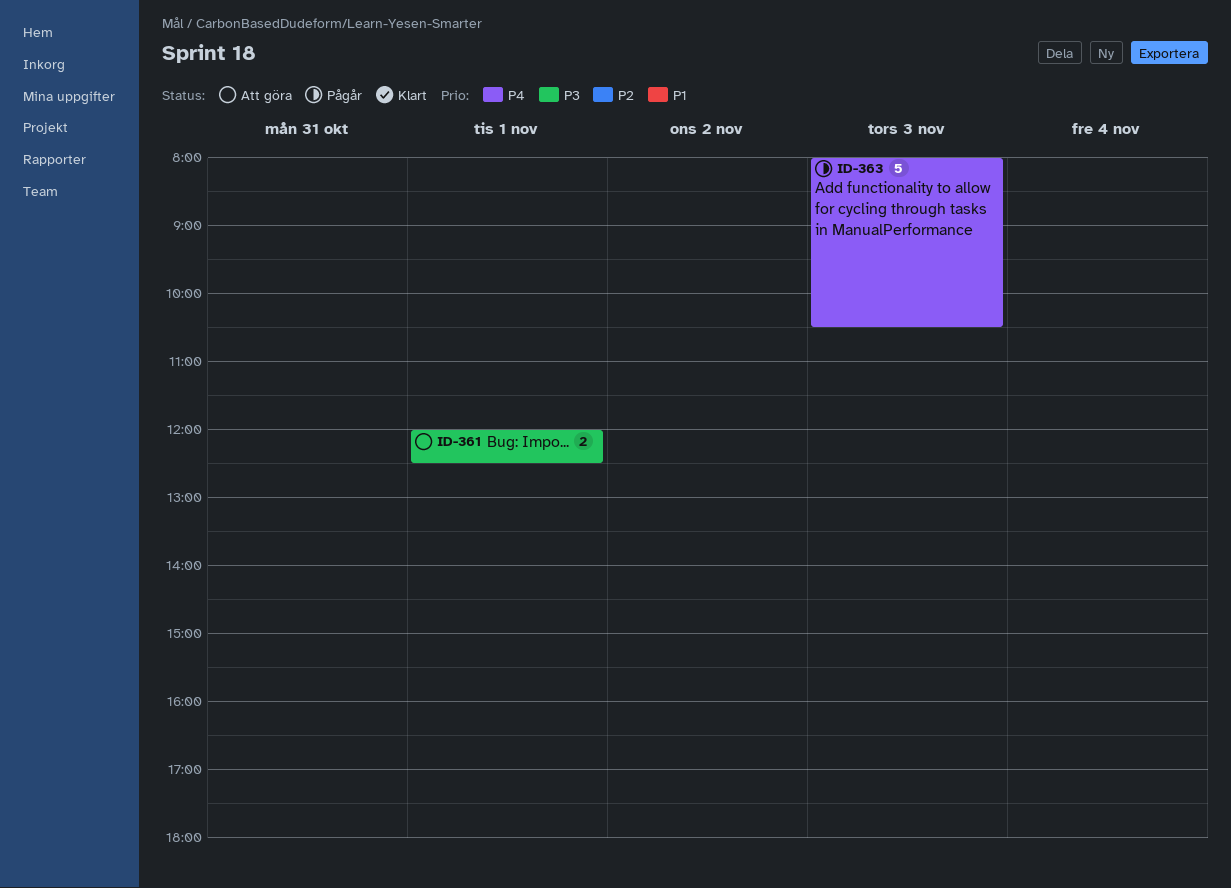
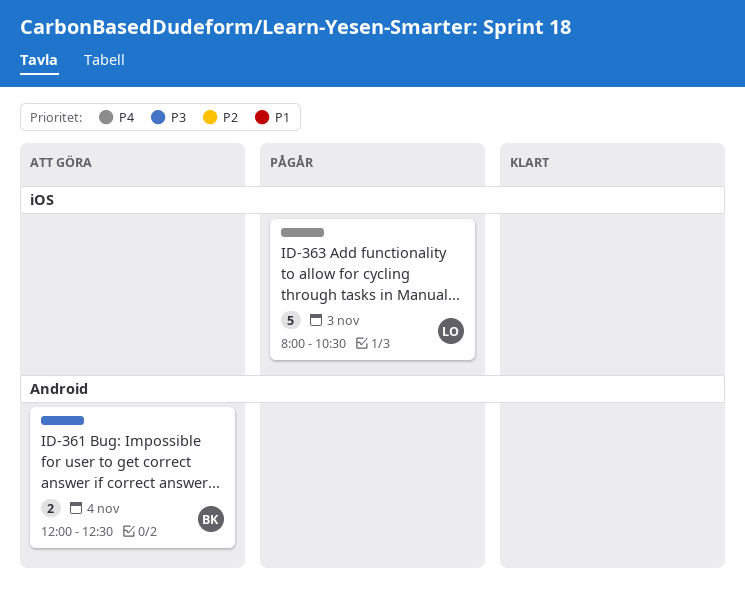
ID-361, day: Nov 1 -> Nov 4

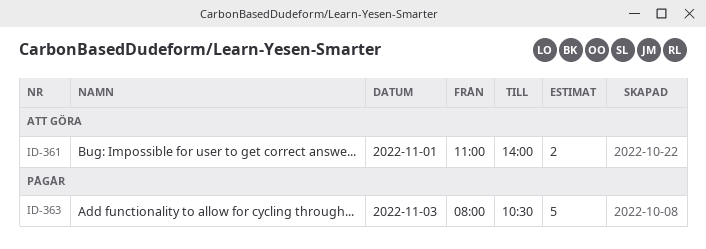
ID-361, day: Nov 4 -> Nov 1
ID-361, begins: 12:00 -> 11:00
ID-361, ends: 12:30 -> 14:00

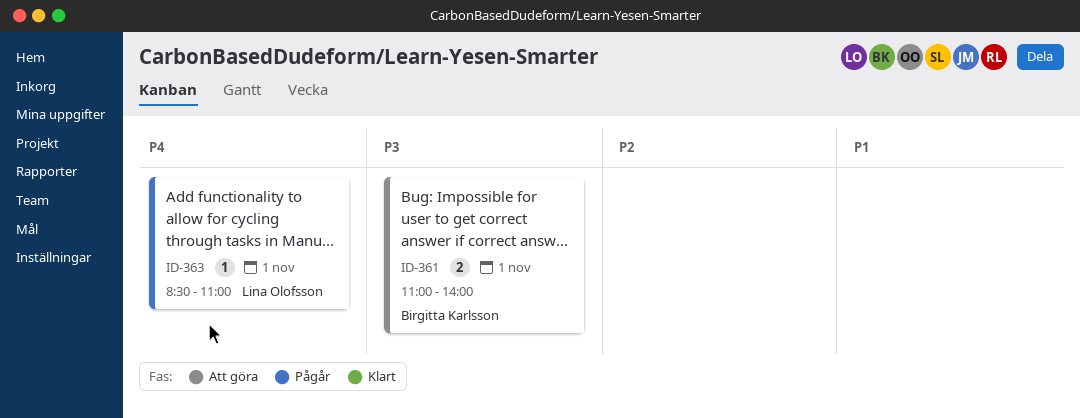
ID-363, estimate: 5 -> 1
ID-363, day: Nov 3 -> Nov 1
ID-363, begins: 08:00 -> 08:30
ID-363, ends: 10:30 -> 11:00

